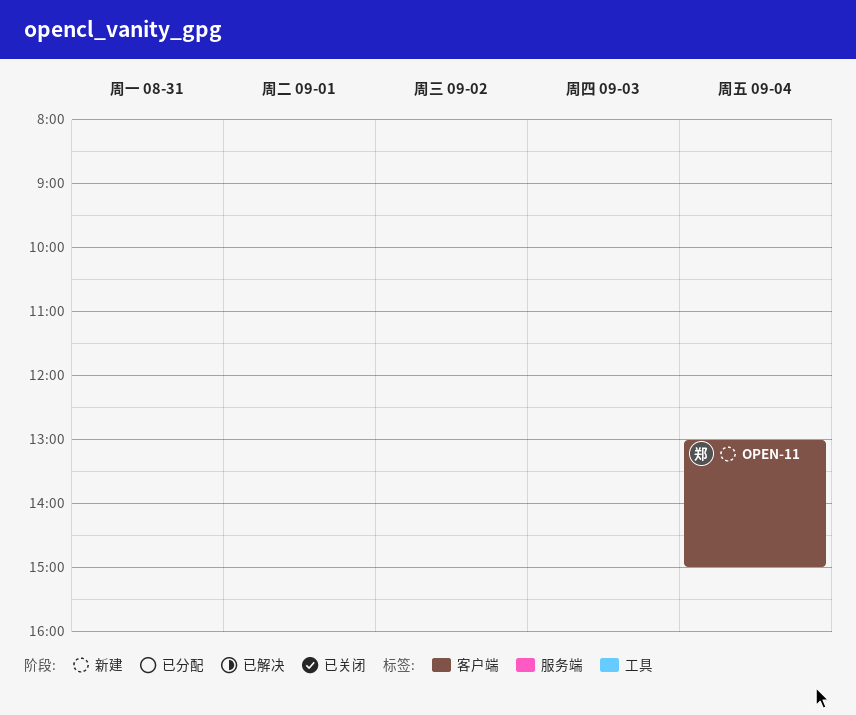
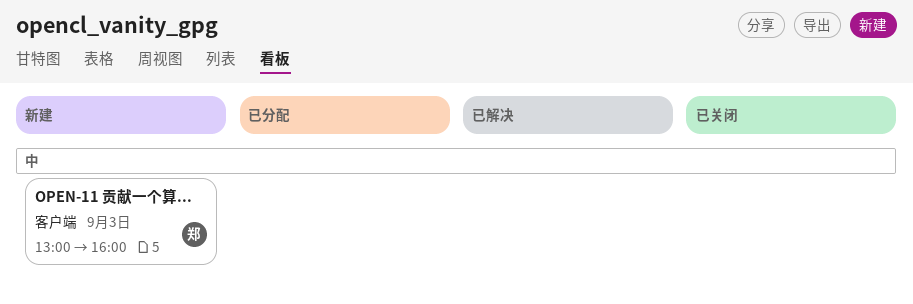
OPEN-11, day: Sep 4 -> Sep 3
OPEN-11, ends: 15:00 -> 16:00

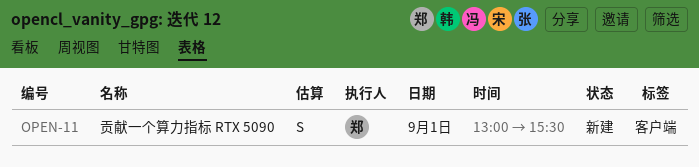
OPEN-11, day: Sep 3 -> Sep 1
OPEN-11, ends: 16:00 -> 15:30

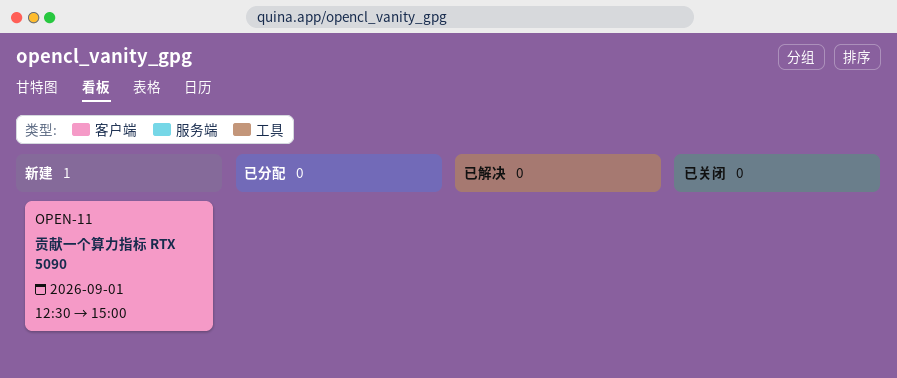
OPEN-11, begins: 13:00 -> 12:30
OPEN-11, ends: 15:30 -> 15:00

